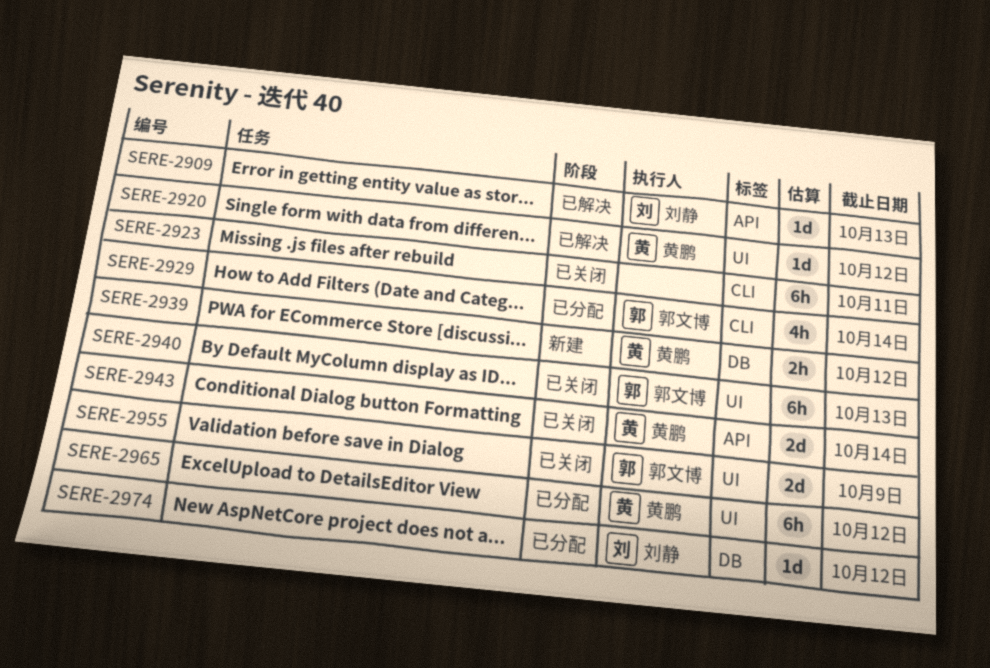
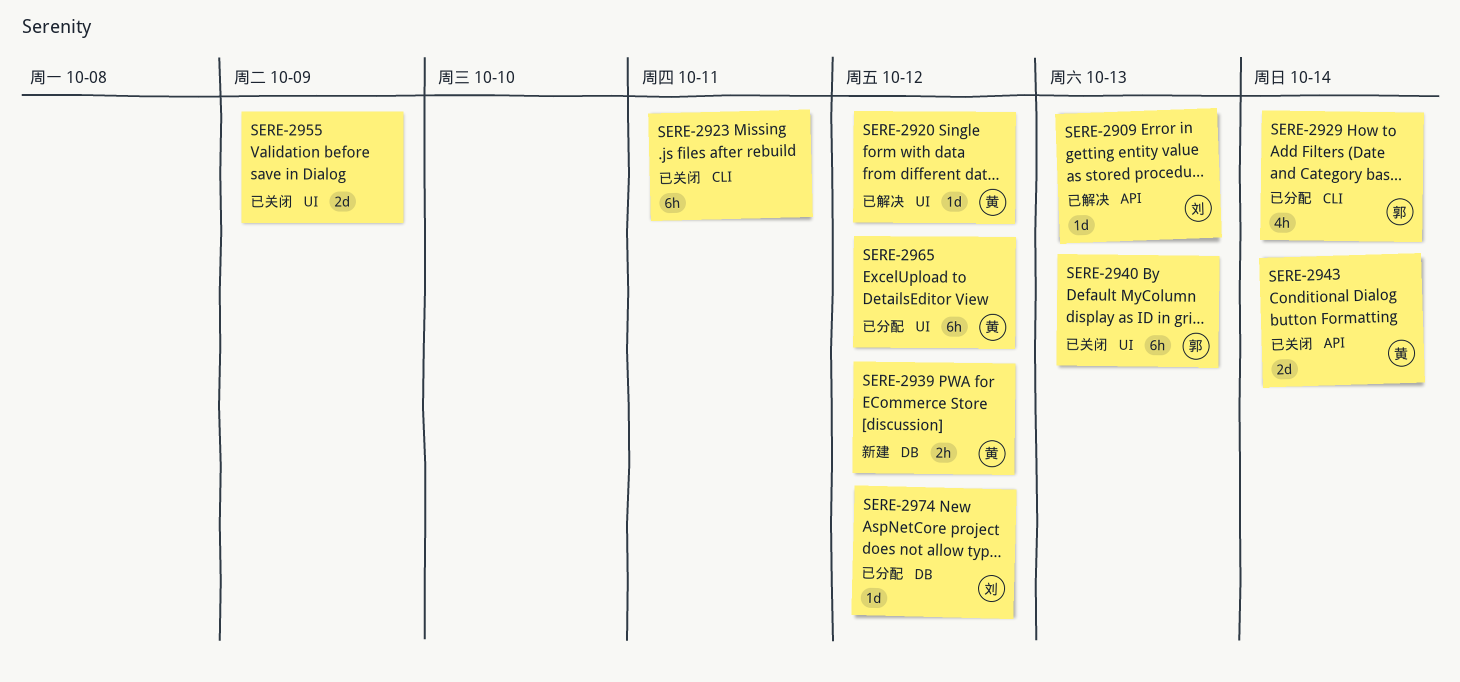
SERE-2955, owner: 郭文博 -> none

